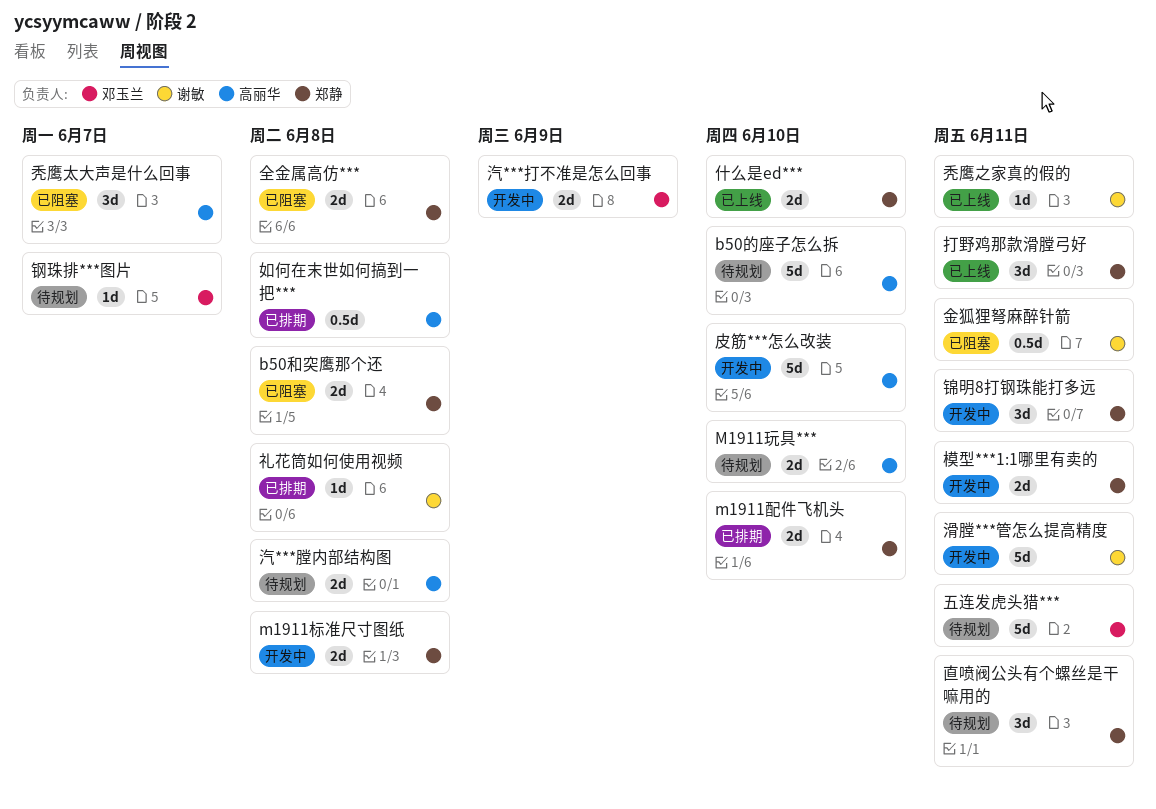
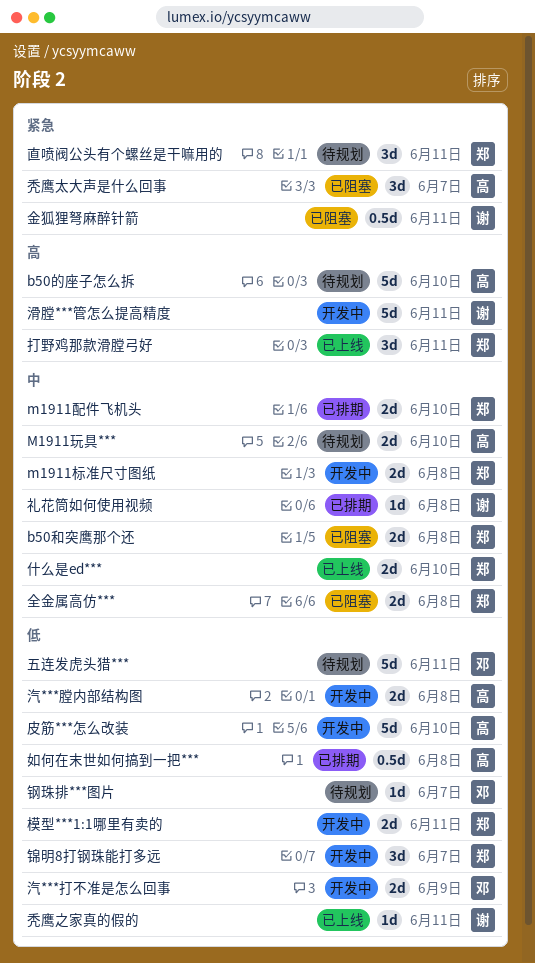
汽***膛内部结构图, status: 待规划 -> 开发中
锦明8打钢珠能打多远, due: Jun 11 -> Jun 7

